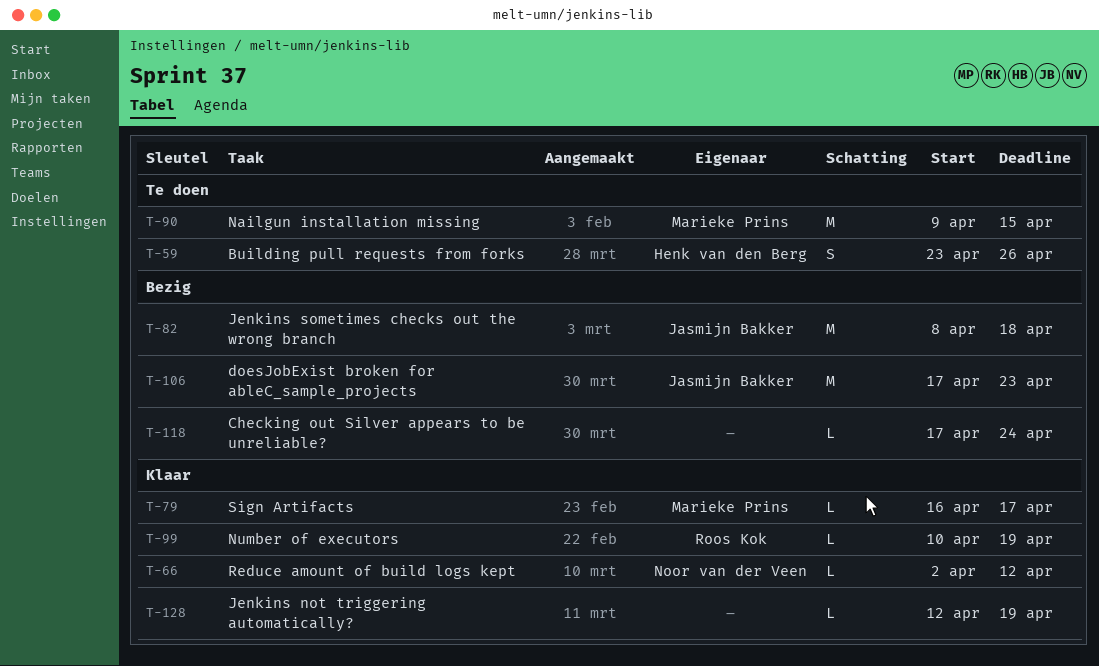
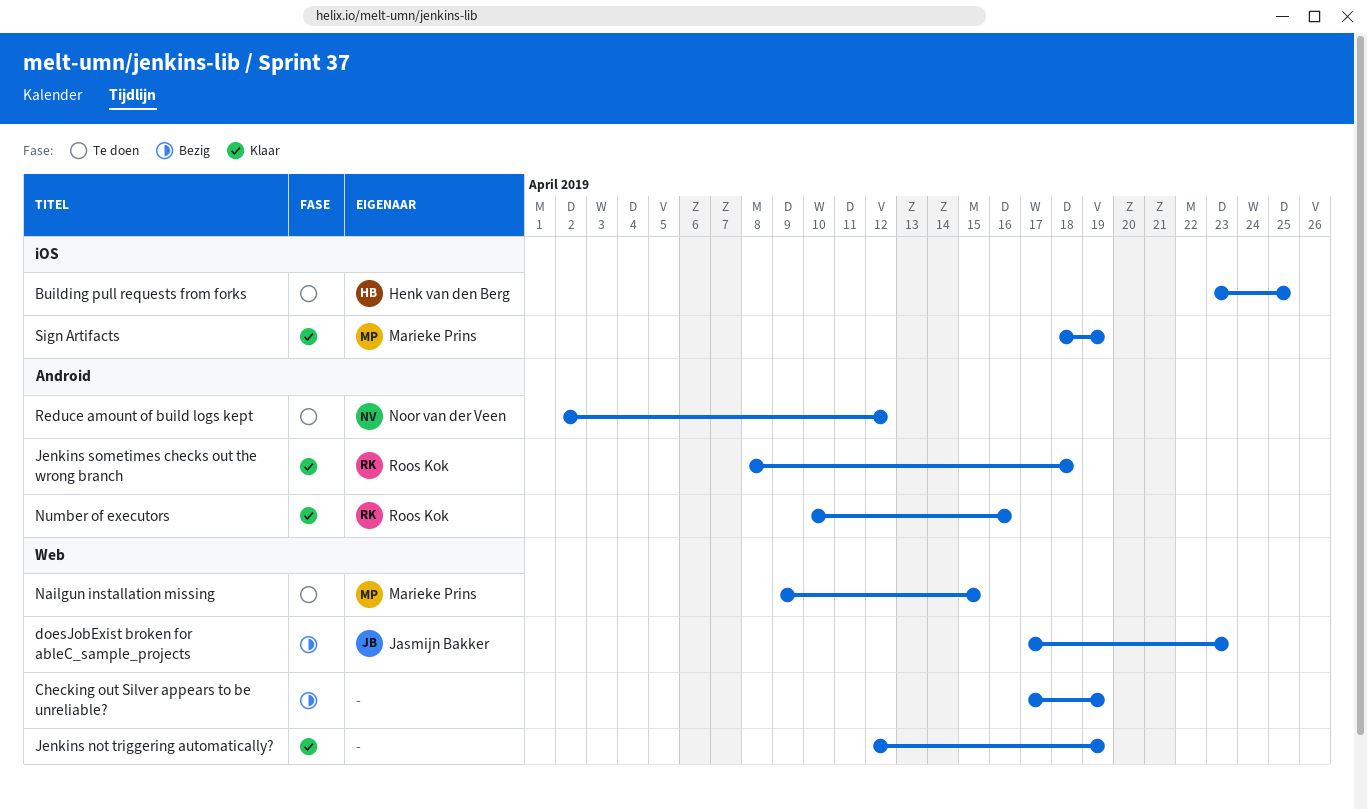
Building pull requests from forks, due: Apr 26 -> Apr 25
Checking out Silver appears to be unreliable?, due: Apr 24 -> Apr 19
Jenkins sometimes checks out the wrong branch, status: Bezig -> Klaar
Jenkins sometimes checks out the wrong branch, owner: Jasmijn Bakker -> Roos Kok
Number of executors, due: Apr 19 -> Apr 16
Reduce amount of build logs kept, status: Klaar -> Te doen
Sign Artifacts, start: Apr 16 -> Apr 18
Sign Artifacts, due: Apr 17 -> Apr 19

